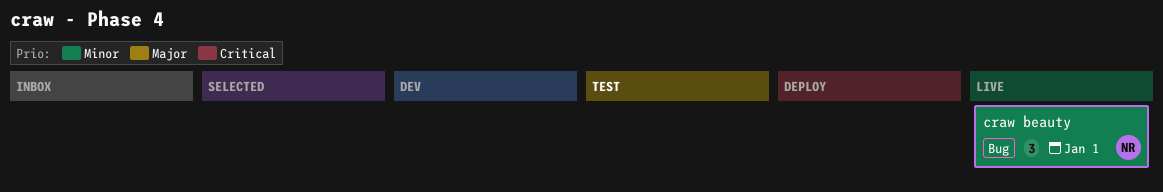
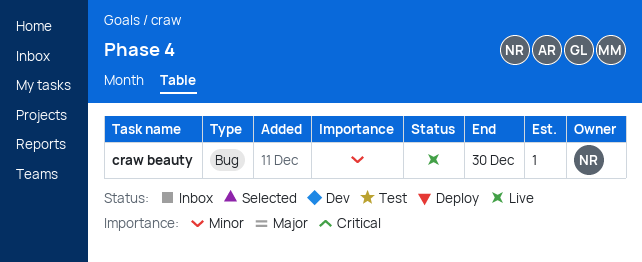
craw beauty, estimate: 3 -> 1
craw beauty, due: Jan 1 -> Dec 30

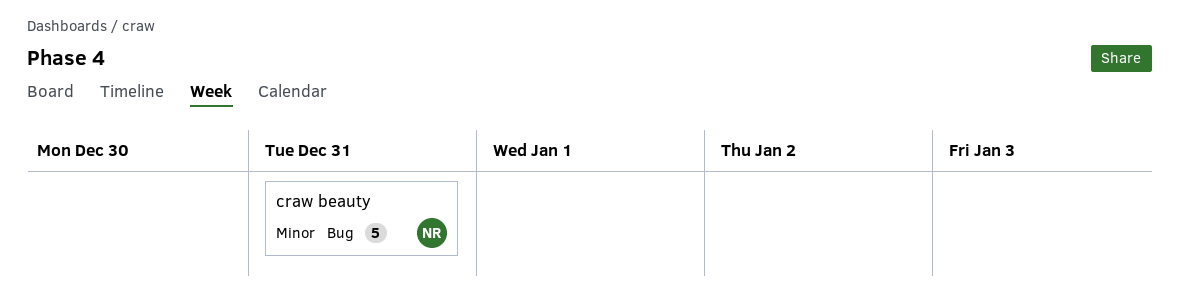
craw beauty, estimate: 1 -> 5
craw beauty, due: Dec 30 -> Dec 31

